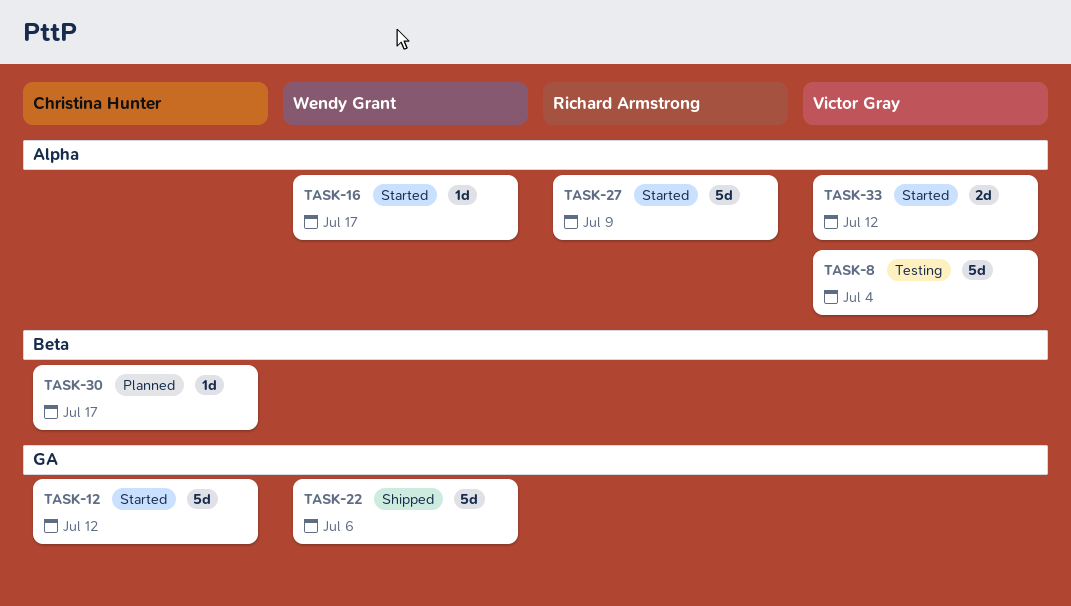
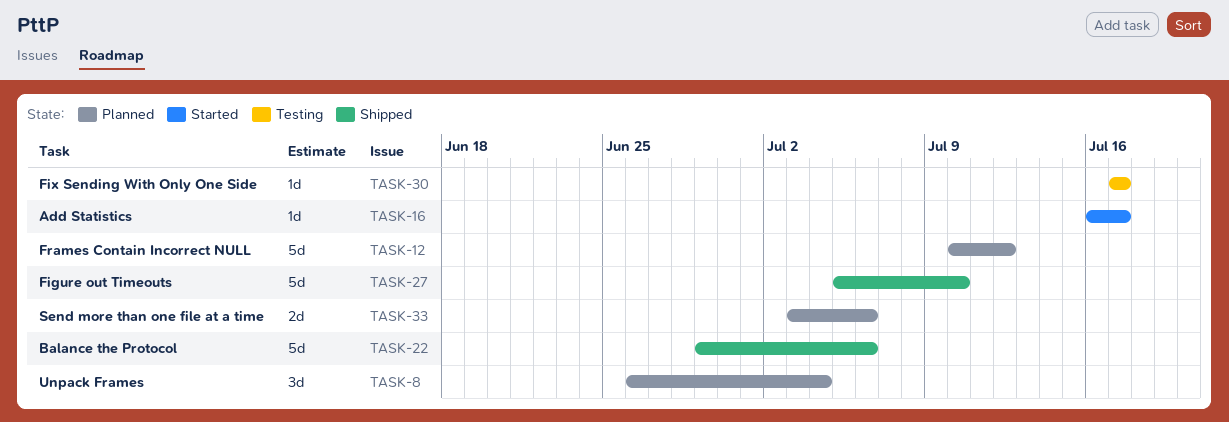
TASK-8, status: Testing -> Planned
TASK-8, estimate: 5d -> 3d
TASK-12, status: Started -> Planned
TASK-27, status: Started -> Shipped
TASK-27, due: Jul 9 -> Jul 10
TASK-30, status: Planned -> Testing
TASK-33, status: Started -> Planned
TASK-33, due: Jul 12 -> Jul 6

